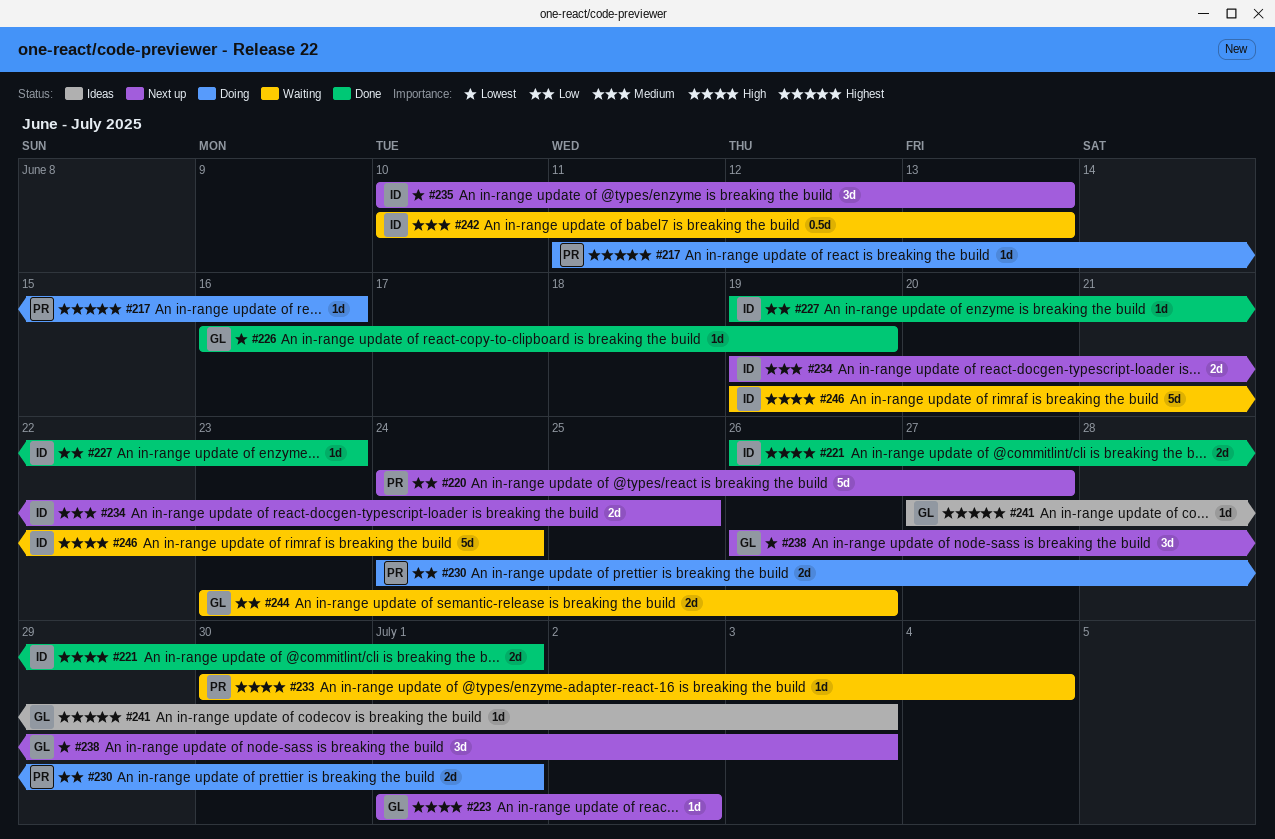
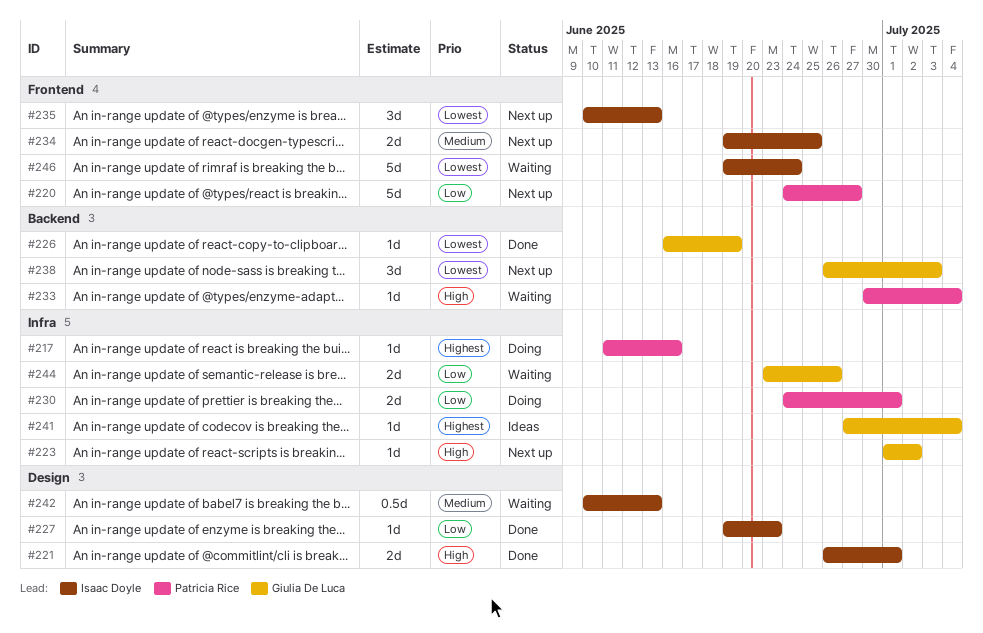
#241, due: Jul 3 -> Jul 4
#246, priority: High -> Lowest

